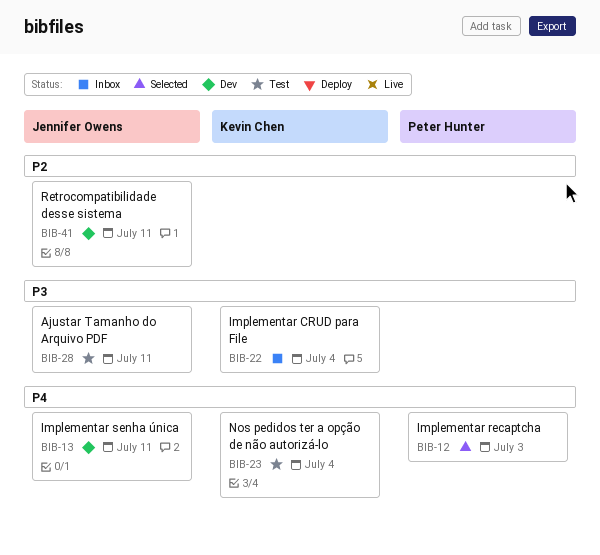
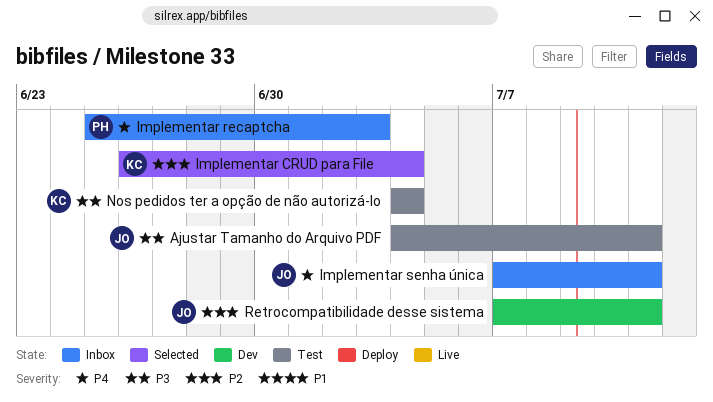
Implementar CRUD para File, status: Inbox -> Selected
Implementar CRUD para File, priority: P3 -> P2
Implementar recaptcha, status: Selected -> Inbox
Implementar senha única, status: Dev -> Inbox
Nos pedidos ter a opção de não autorizá-lo, priority: P4 -> P3

